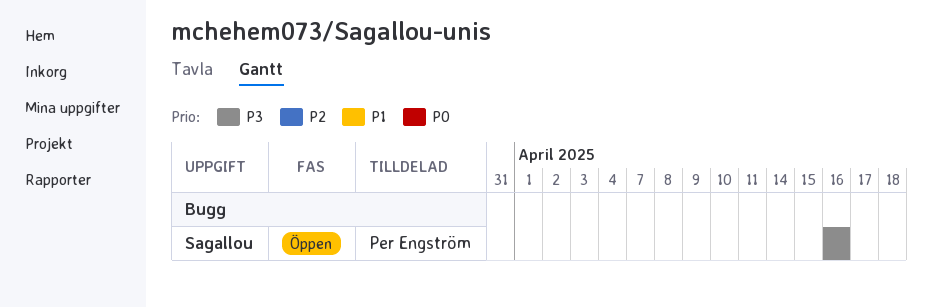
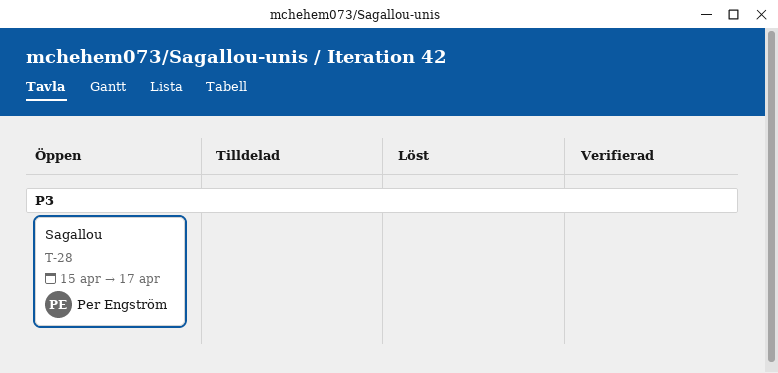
Sagallou, start: Apr 16 -> Apr 15
Sagallou, due: Apr 16 -> Apr 17

